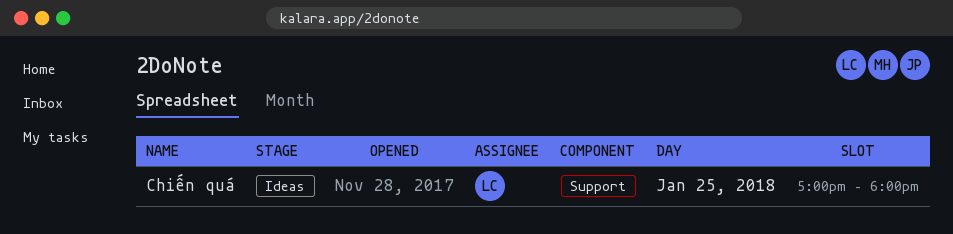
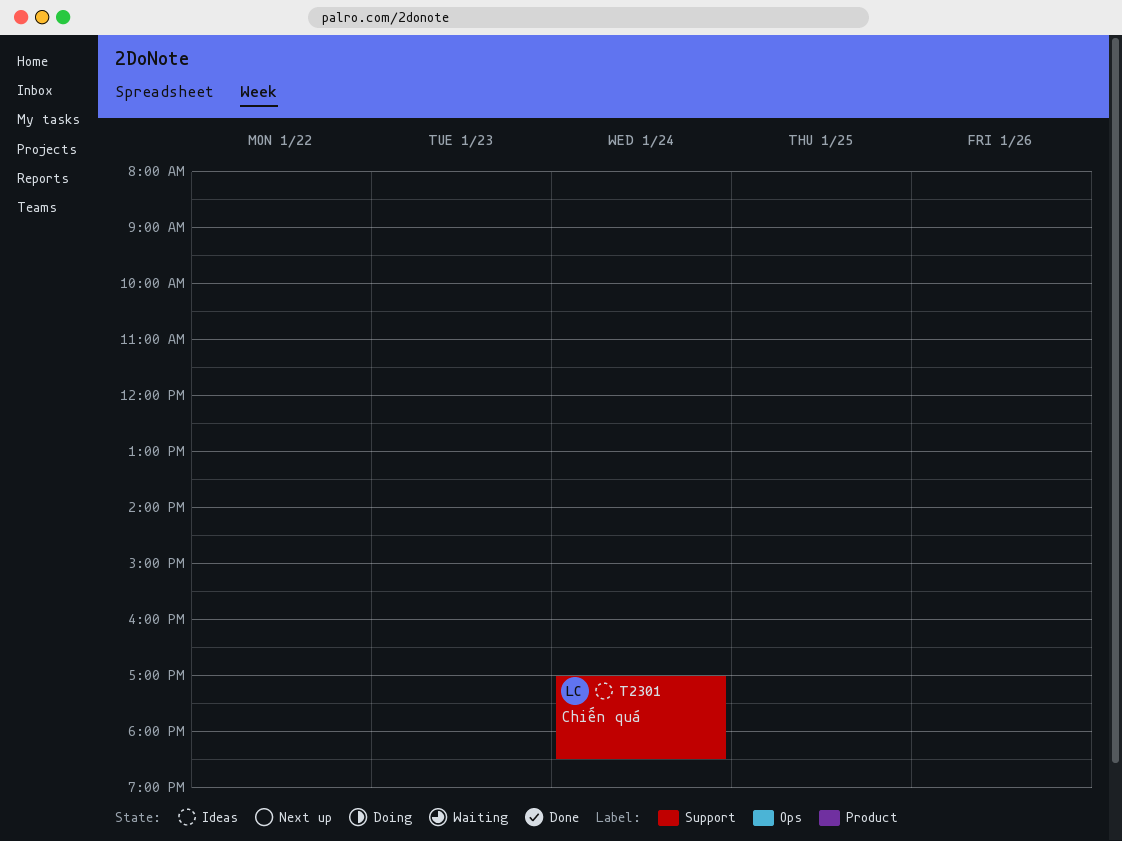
Chiến quá, day: Jan 25 -> Jan 24
Chiến quá, ends: 18:00 -> 18:30

